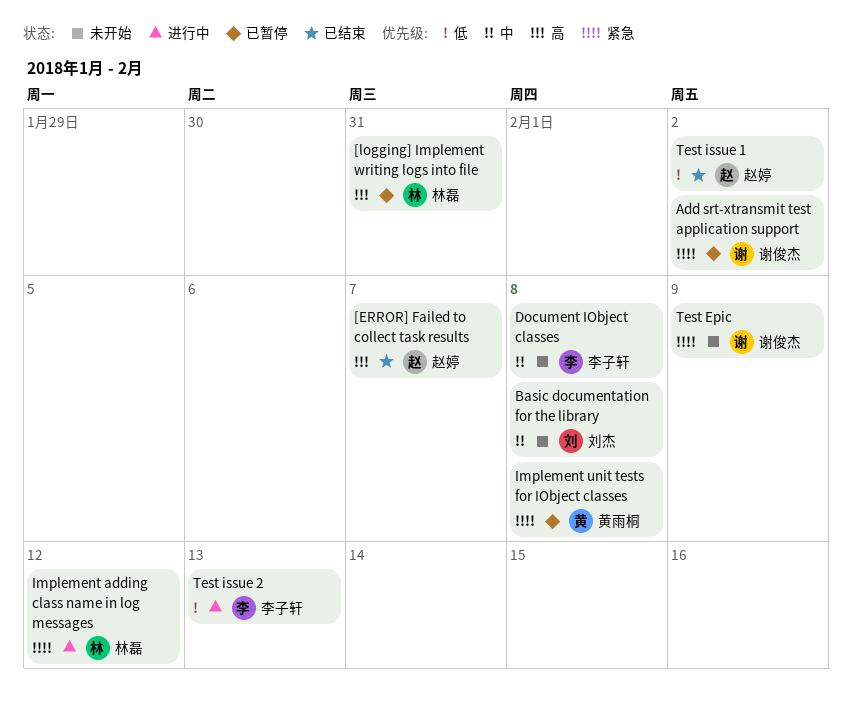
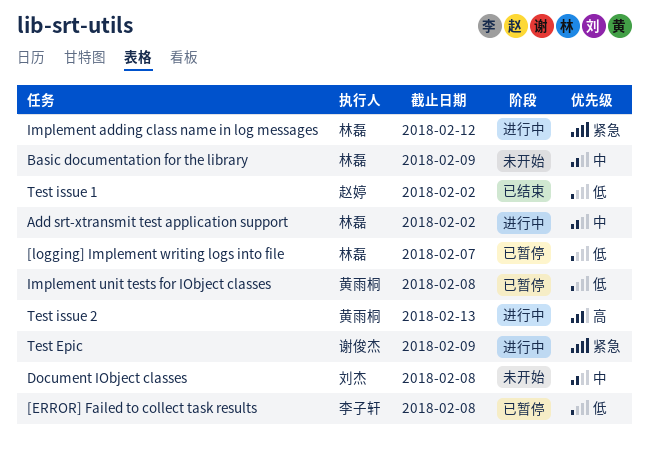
[ERROR] Failed to collect task results, status: 已结束 -> 已暂停
[ERROR] Failed to collect task results, owner: 赵婷 -> 李子轩
[ERROR] Failed to collect task results, priority: 高 -> 低
[ERROR] Failed to collect task results, due: Feb 7 -> Feb 8
[logging] Implement writing logs into file, priority: 高 -> 低
[logging] Implement writing logs into file, due: Jan 31 -> Feb 7
Add srt-xtransmit test application support, status: 已暂停 -> 进行中
Add srt-xtransmit test application support, owner: 谢俊杰 -> 林磊
Add srt-xtransmit test application support, priority: 紧急 -> 中
Basic documentation for the library, owner: 刘杰 -> 林磊
Basic documentation for the library, due: Feb 8 -> Feb 9
Document IObject classes, owner: 李子轩 -> 刘杰
Implement unit tests for IObject classes, priority: 紧急 -> 低
Test Epic, status: 未开始 -> 进行中
Test issue 2, owner: 李子轩 -> 黄雨桐
Test issue 2, priority: 低 -> 高

